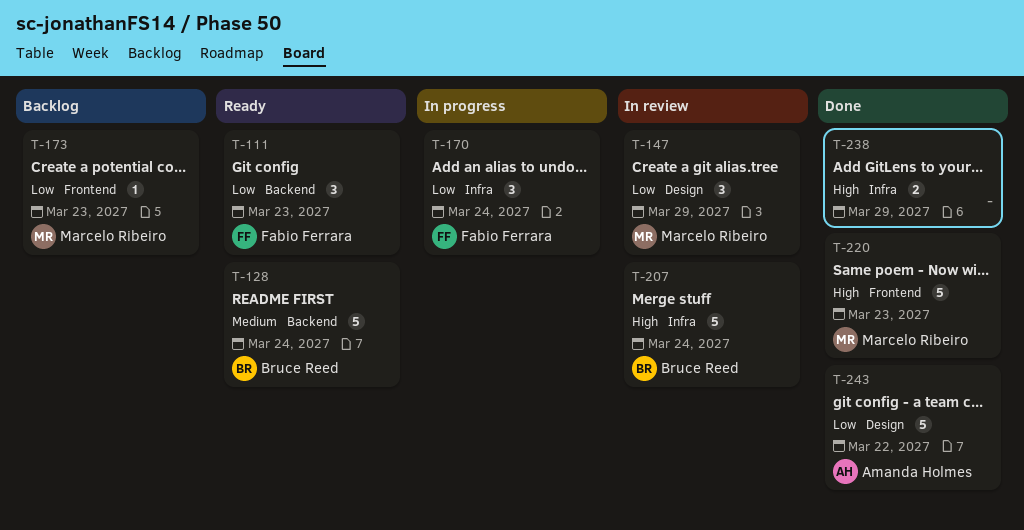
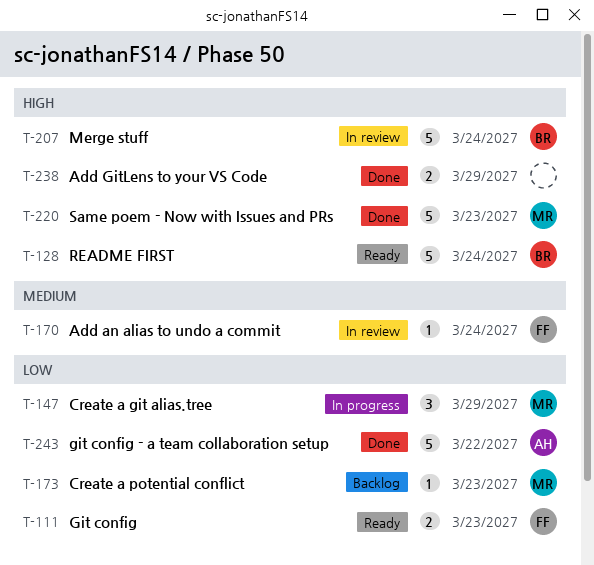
T-111, estimate: 3 -> 2
T-128, priority: Medium -> High
T-147, status: In review -> In progress
T-170, status: In progress -> In review
T-170, priority: Low -> Medium
T-170, estimate: 3 -> 1

